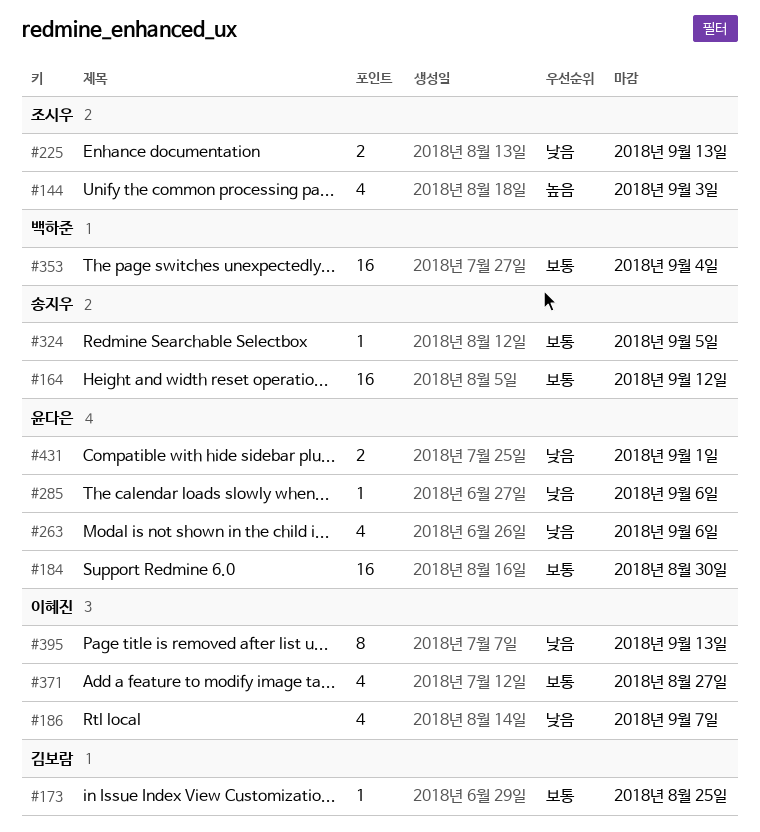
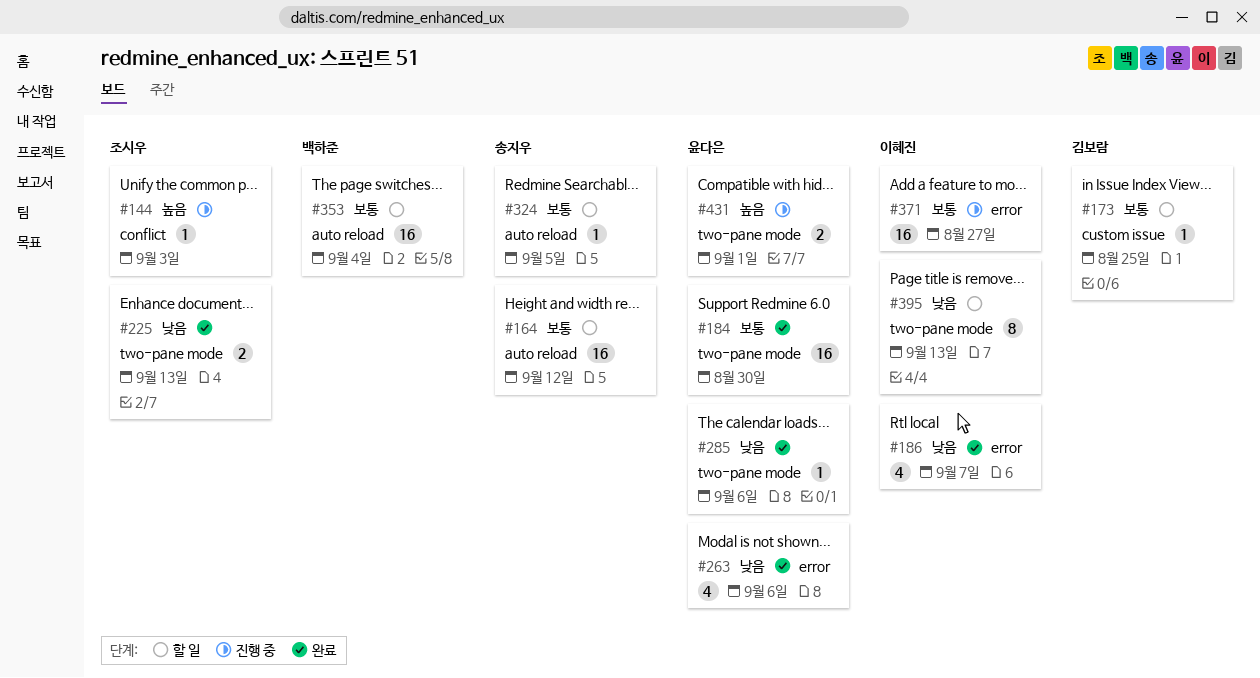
#144, estimate: 4 -> 1
#371, estimate: 4 -> 16
#431, priority: 낮음 -> 높음

